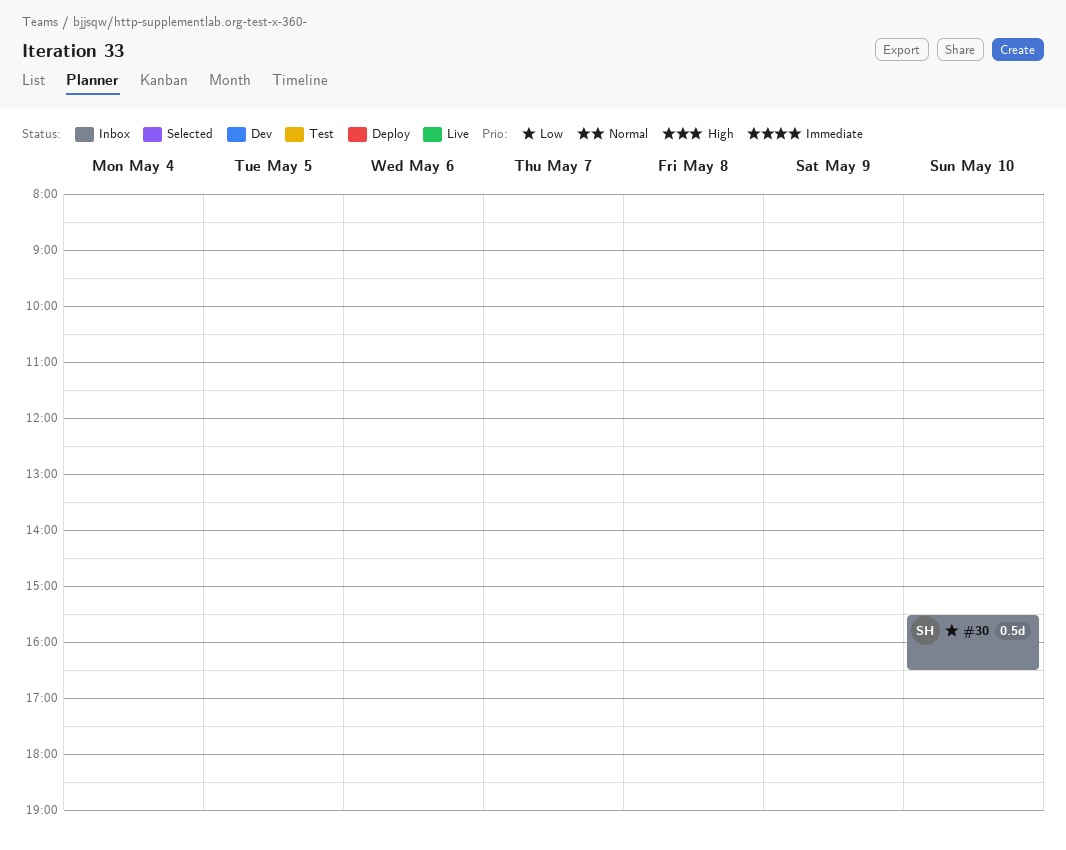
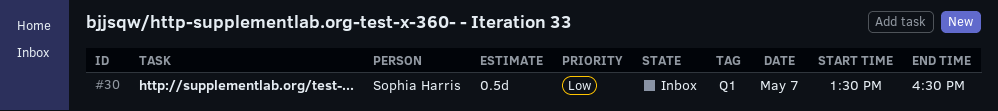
#30, day: May 10 -> May 7
#30, begins: 15:30 -> 13:30

